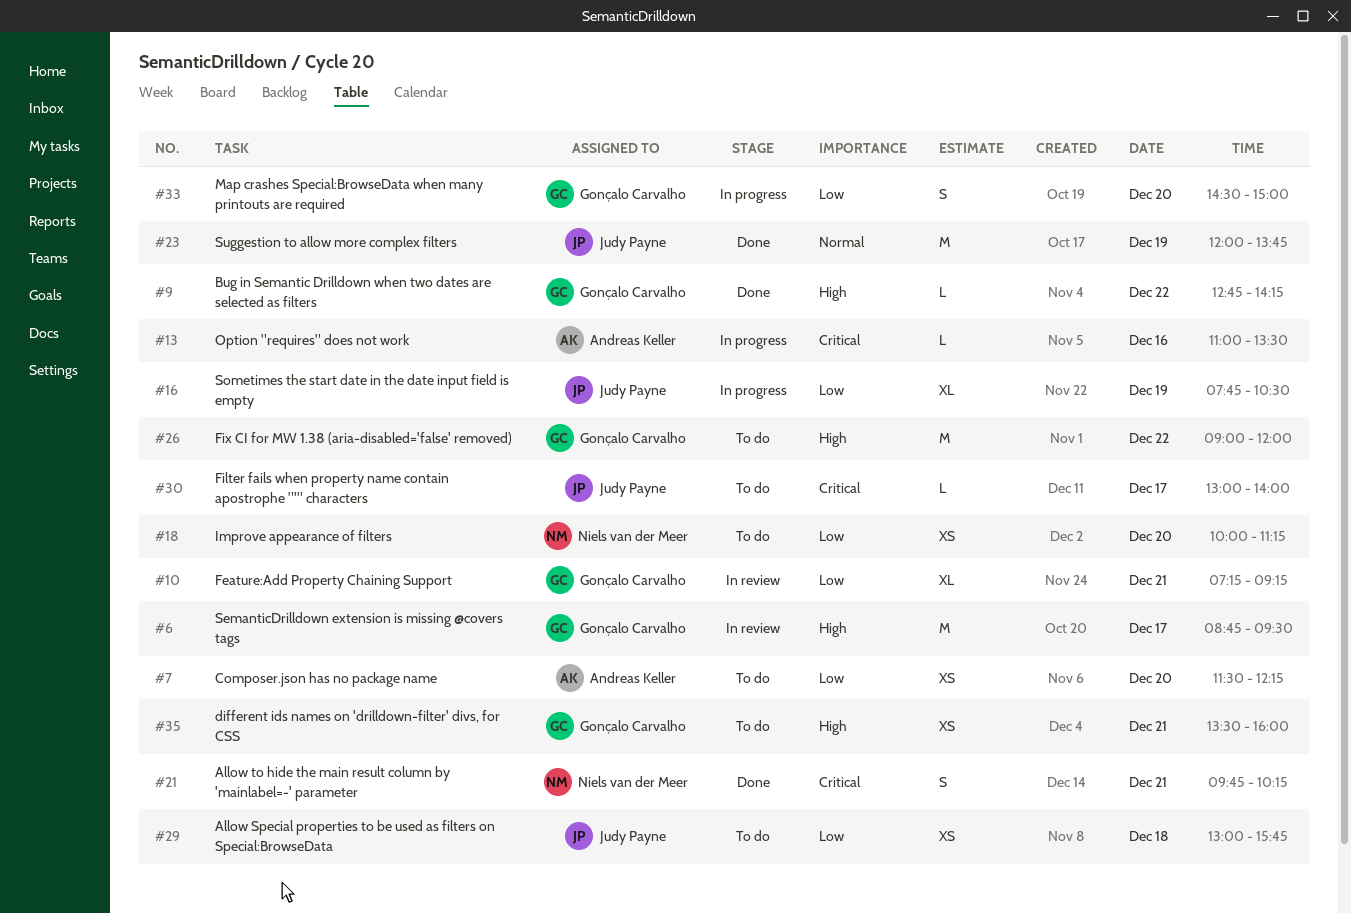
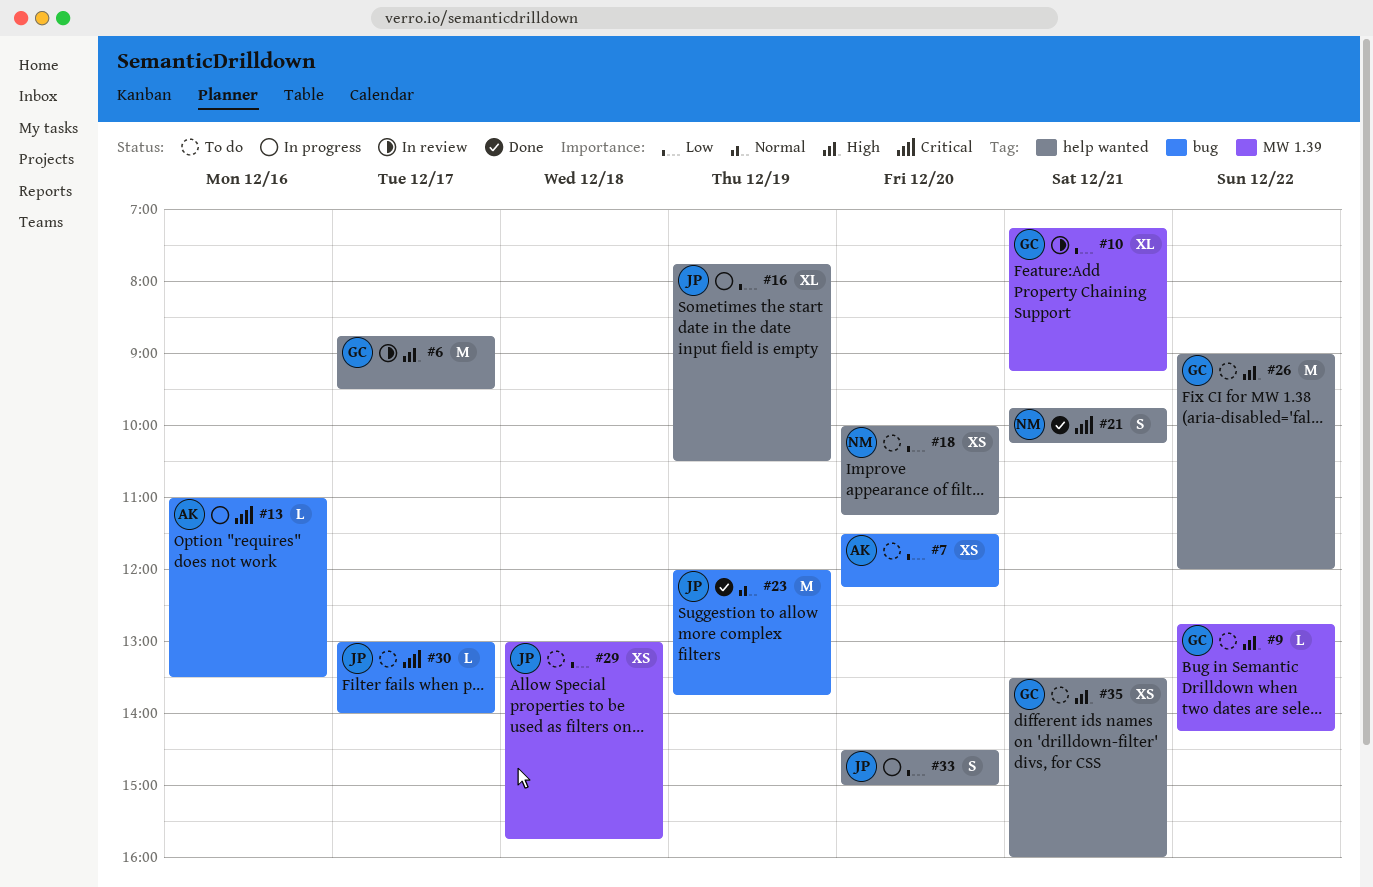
#9, status: Done -> To do
#33, owner: Gonçalo Carvalho -> Judy Payne

